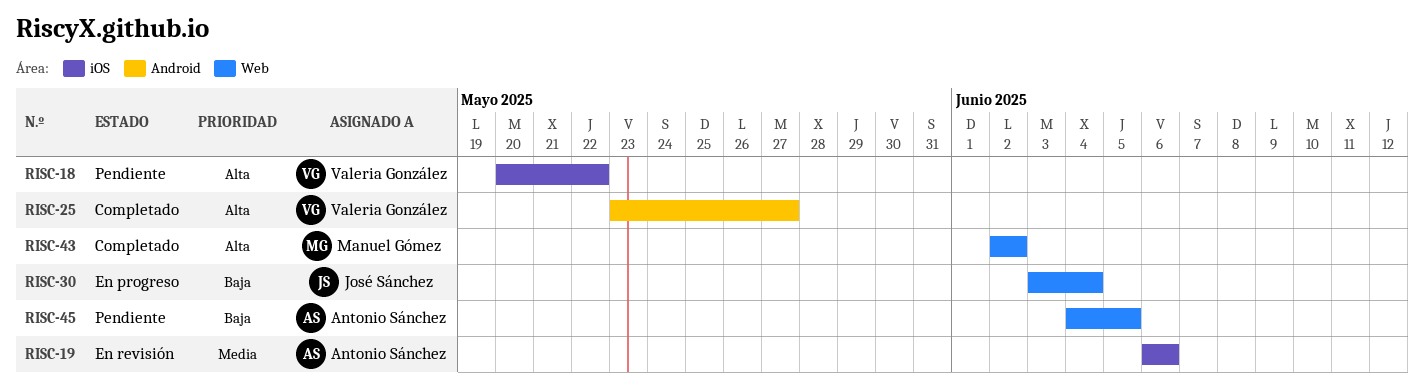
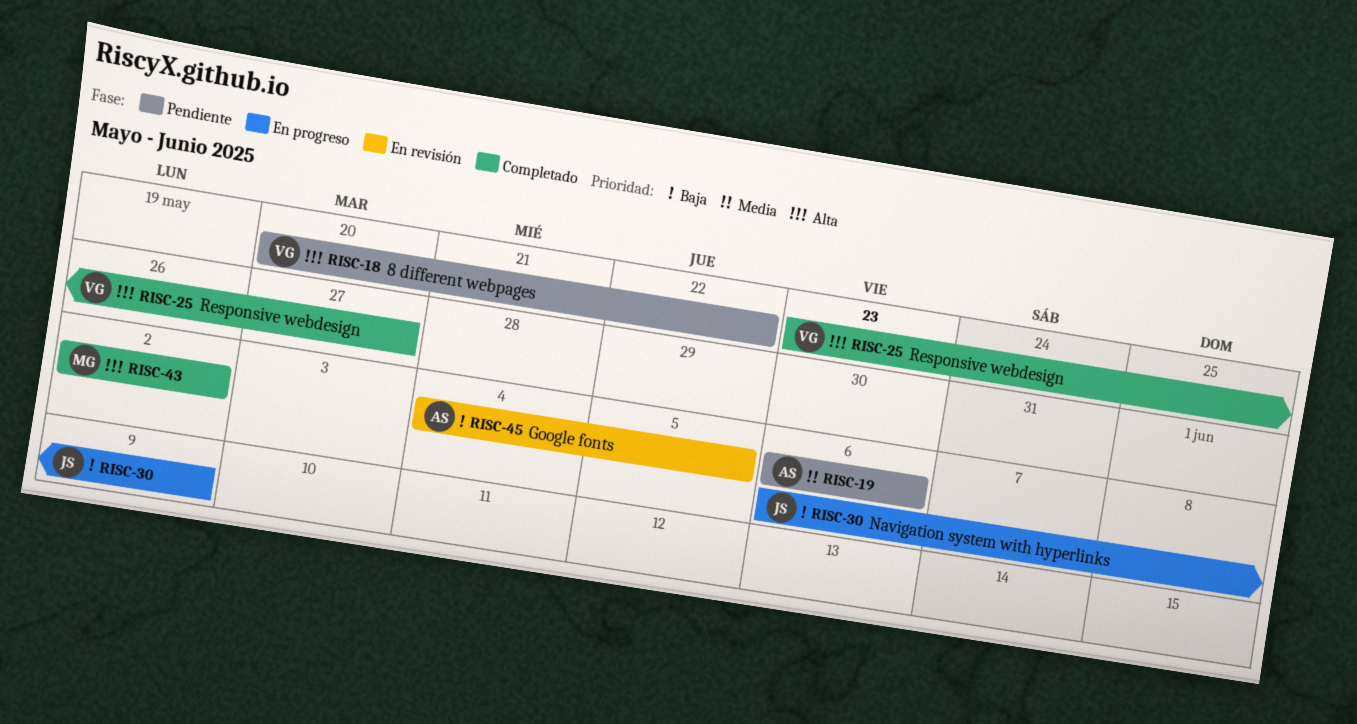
RISC-19, status: En revisión -> Pendiente
RISC-30, start: Jun 3 -> Jun 6
RISC-30, due: Jun 4 -> Jun 9
RISC-45, status: Pendiente -> En revisión

